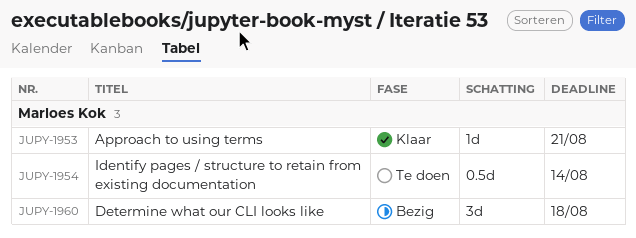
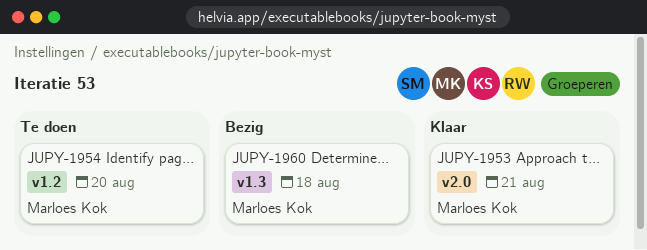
JUPY-1954, due: Aug 14 -> Aug 20

